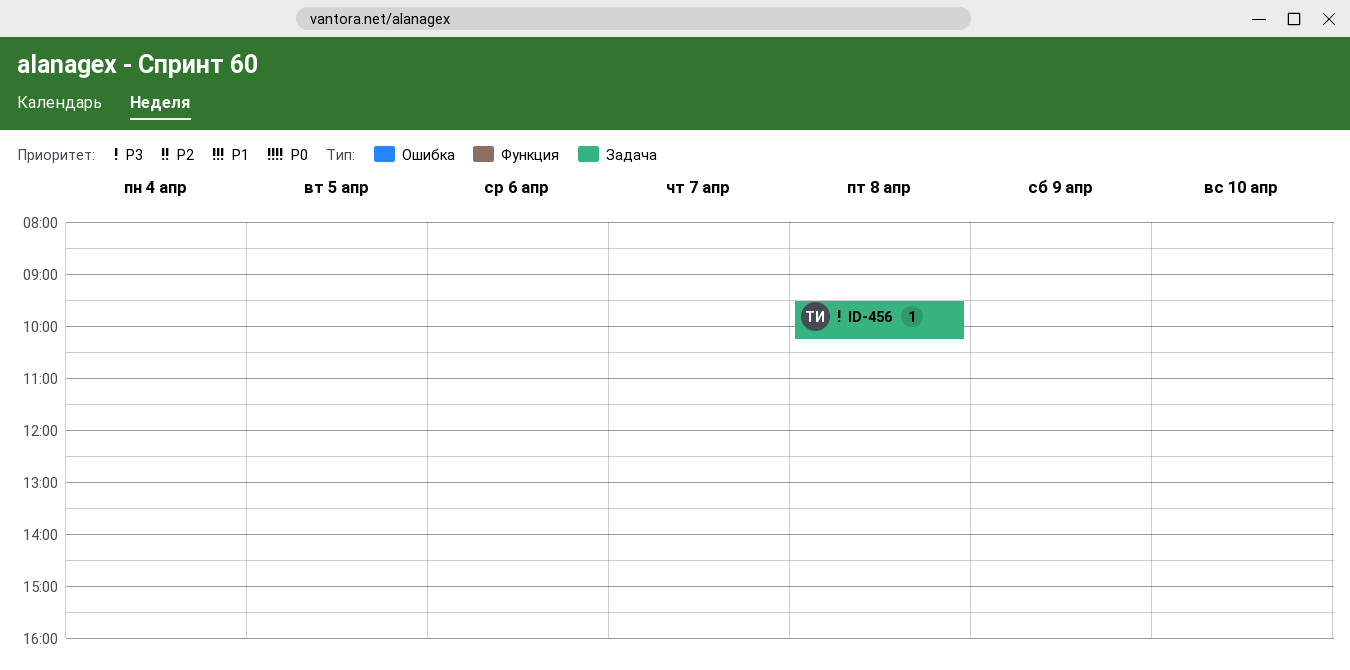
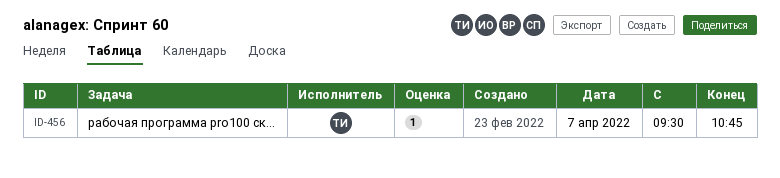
ID-456, day: Apr 8 -> Apr 7
ID-456, ends: 10:15 -> 10:45

